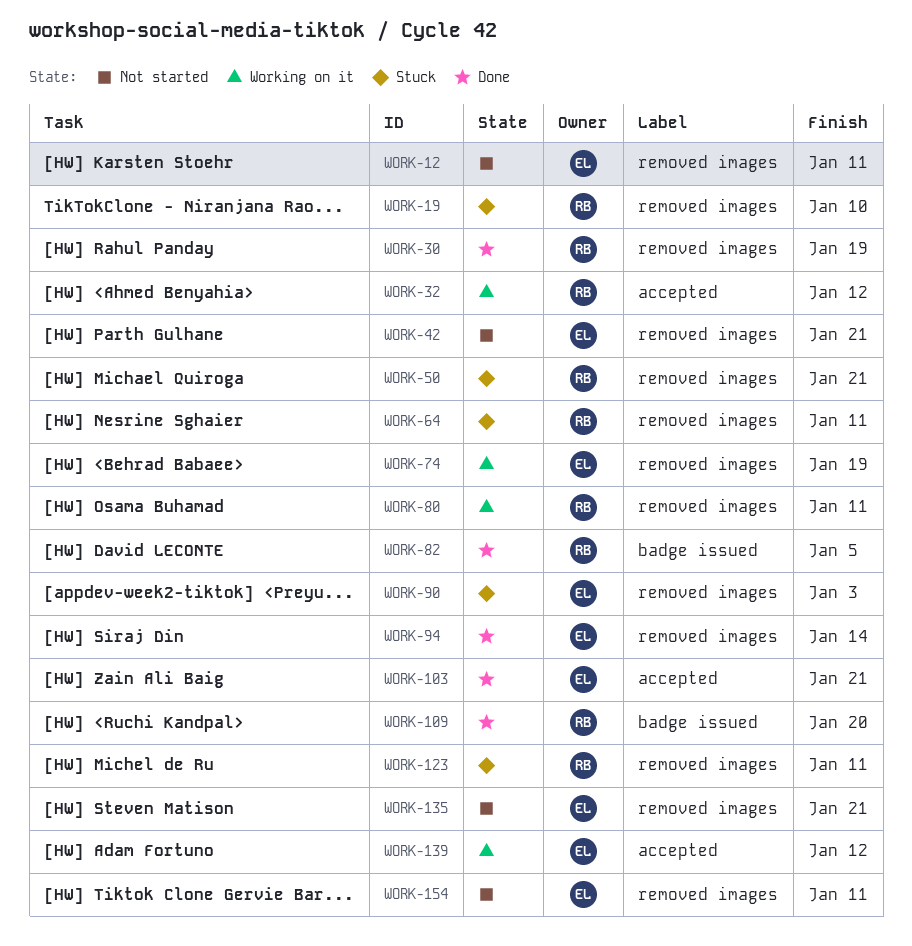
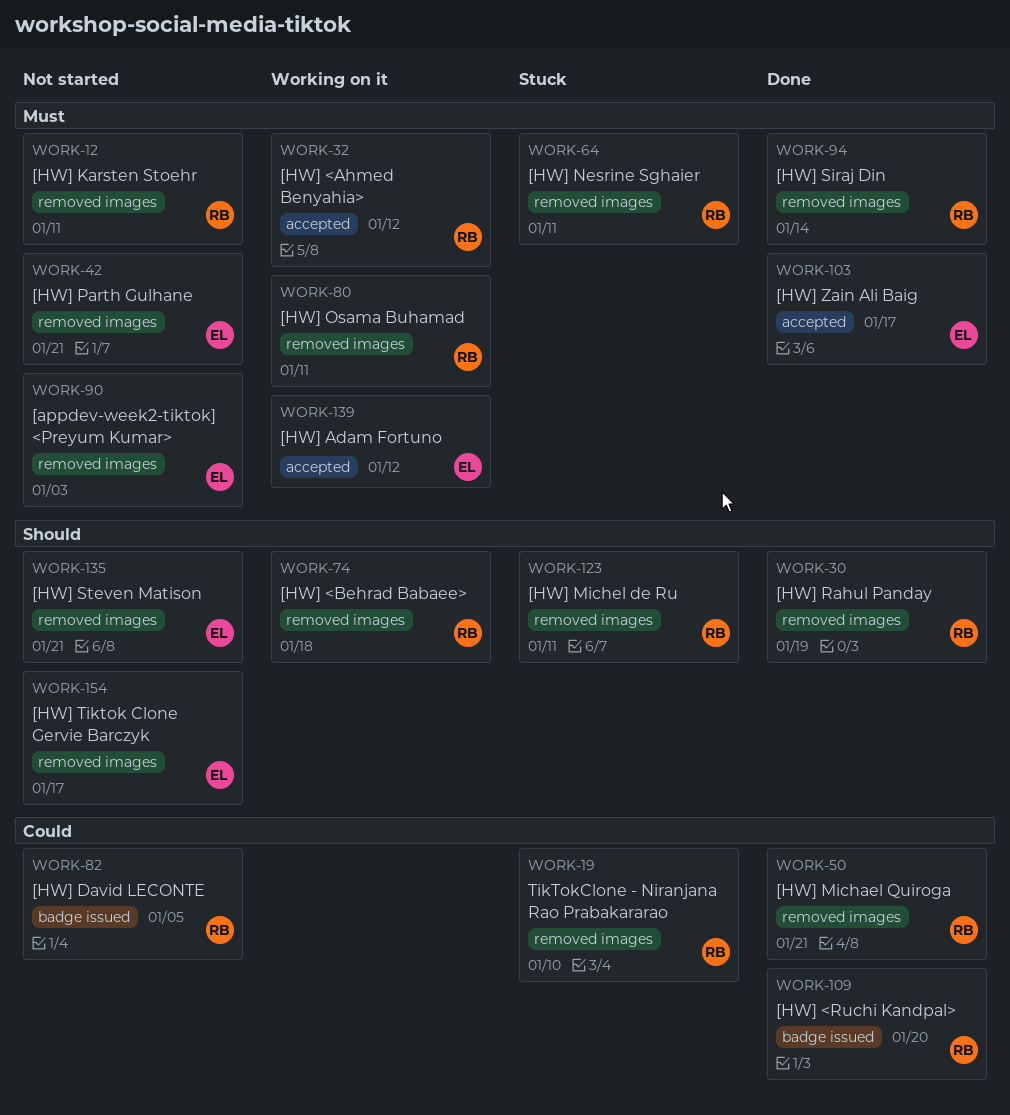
WORK-12, owner: EL -> RB
WORK-50, status: Stuck -> Done
WORK-74, owner: EL -> RB
WORK-74, due: Jan 19 -> Jan 18
WORK-82, status: Done -> Not started
WORK-90, status: Stuck -> Not started
WORK-94, owner: EL -> RB
WORK-103, due: Jan 21 -> Jan 17
WORK-154, due: Jan 11 -> Jan 17

